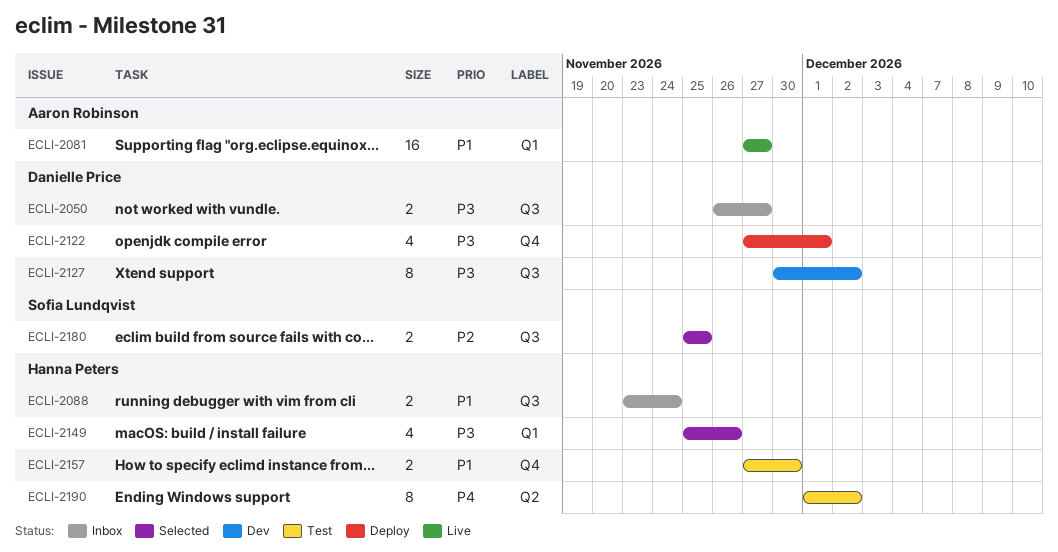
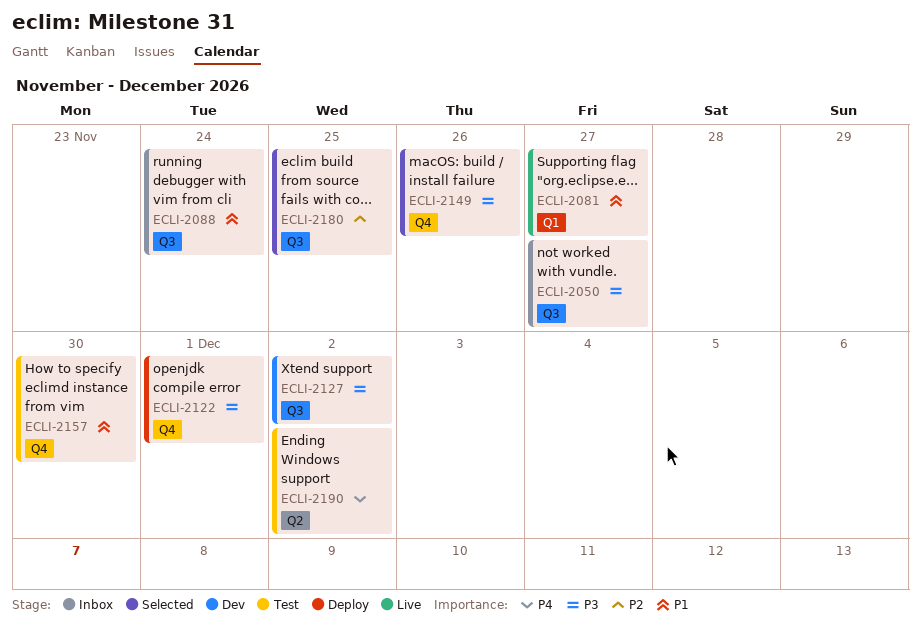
ECLI-2149, label: Q1 -> Q4

